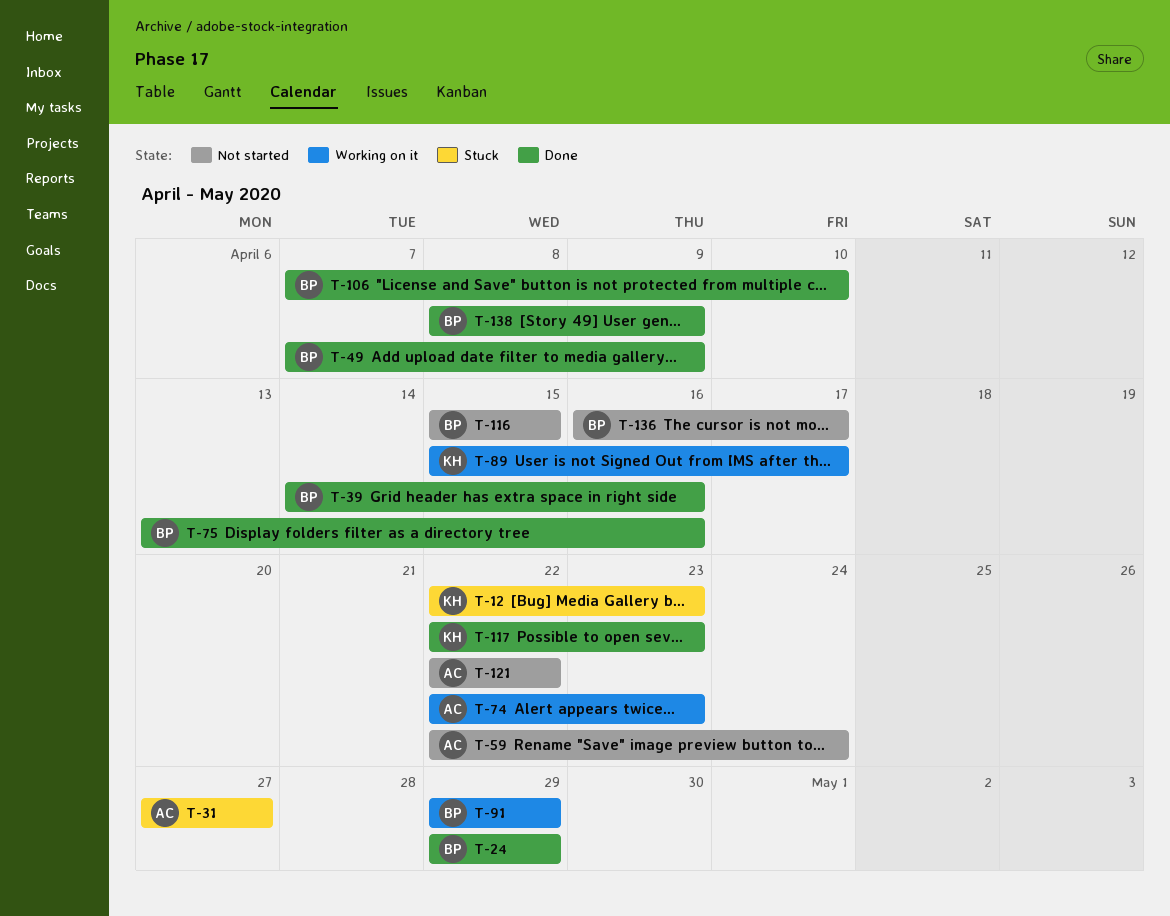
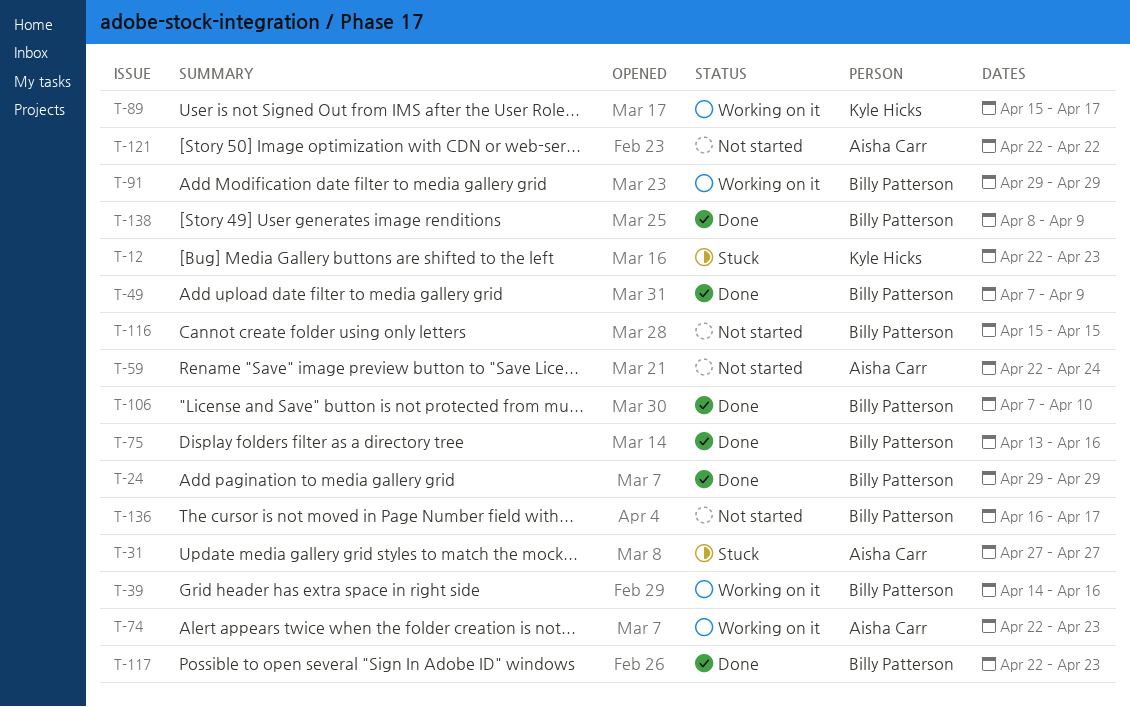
T-39, status: Done -> Working on it
T-117, owner: Kyle Hicks -> Billy Patterson

